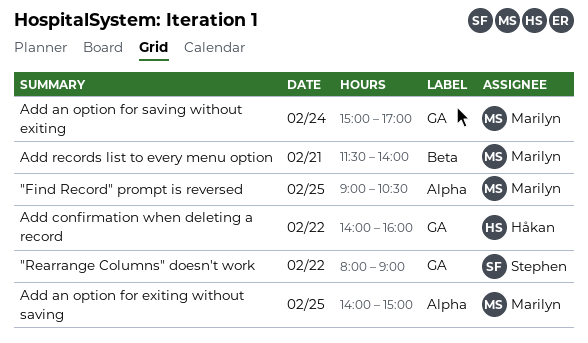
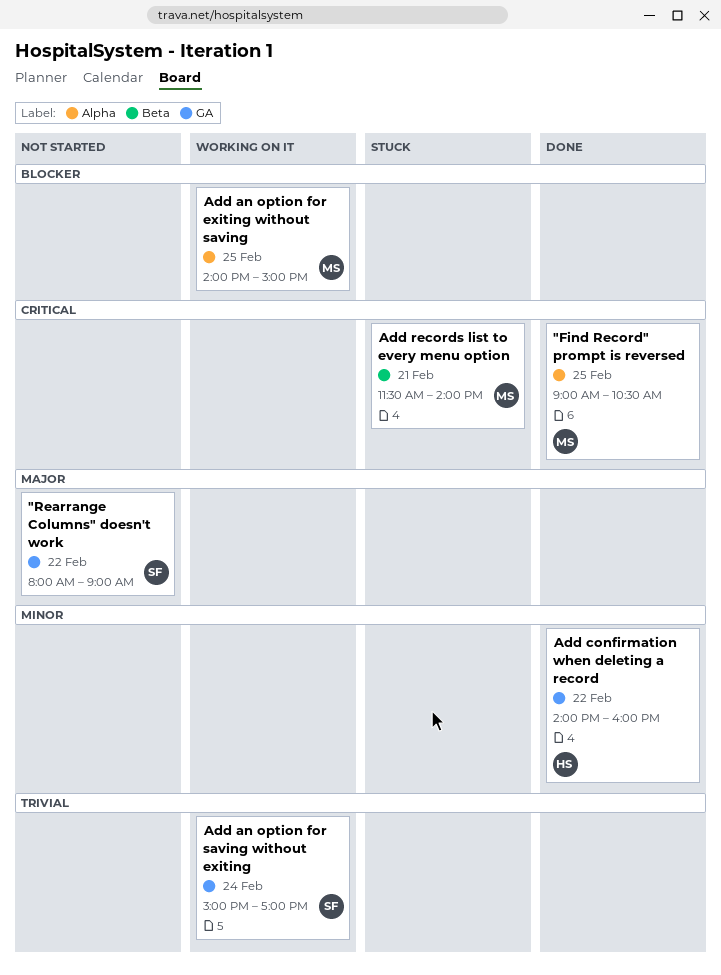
Add an option for saving without exiting, owner: Marilyn -> Stephen

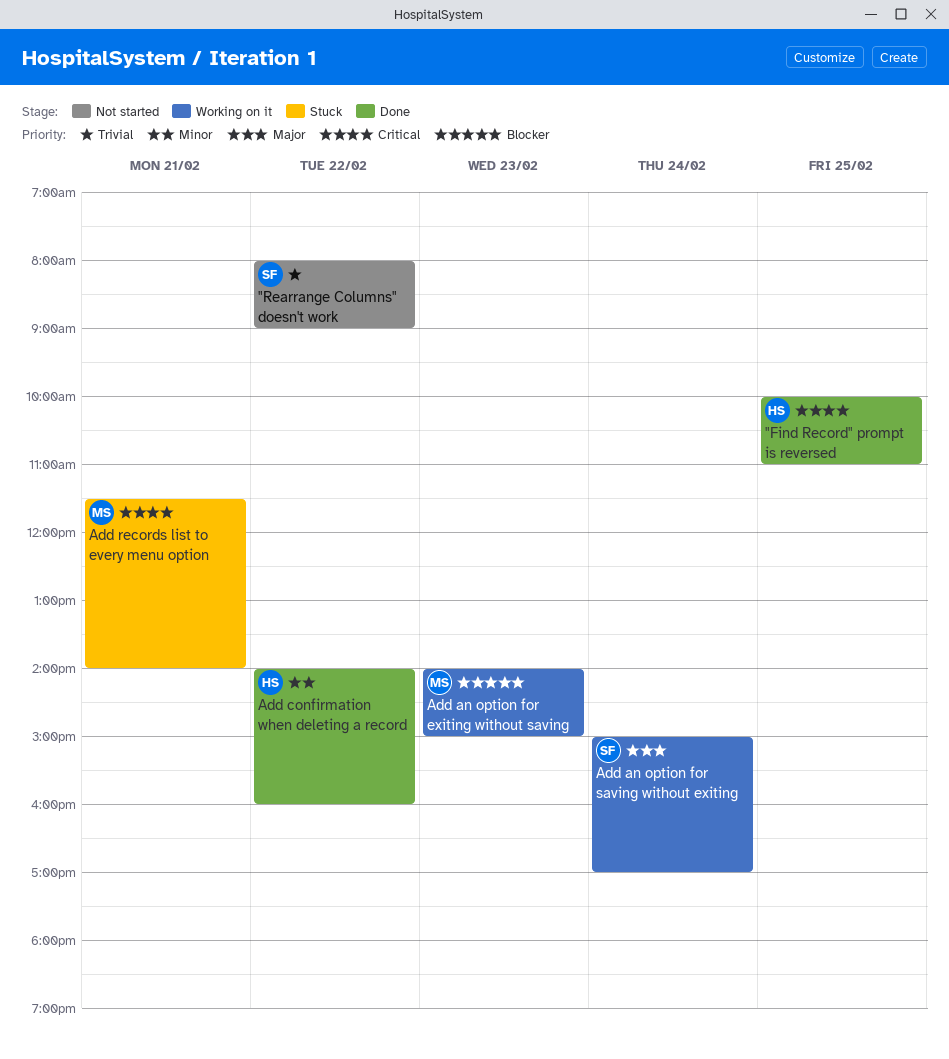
"Find Record" prompt is reversed, owner: MS -> HS
"Find Record" prompt is reversed, begins: 09:00 -> 10:00
"Find Record" prompt is reversed, ends: 10:30 -> 11:00
"Rearrange Columns" doesn't work, priority: Major -> Trivial
Add an option for exiting without saving, day: Feb 25 -> Feb 23
Add an option for saving without exiting, priority: Trivial -> Major

